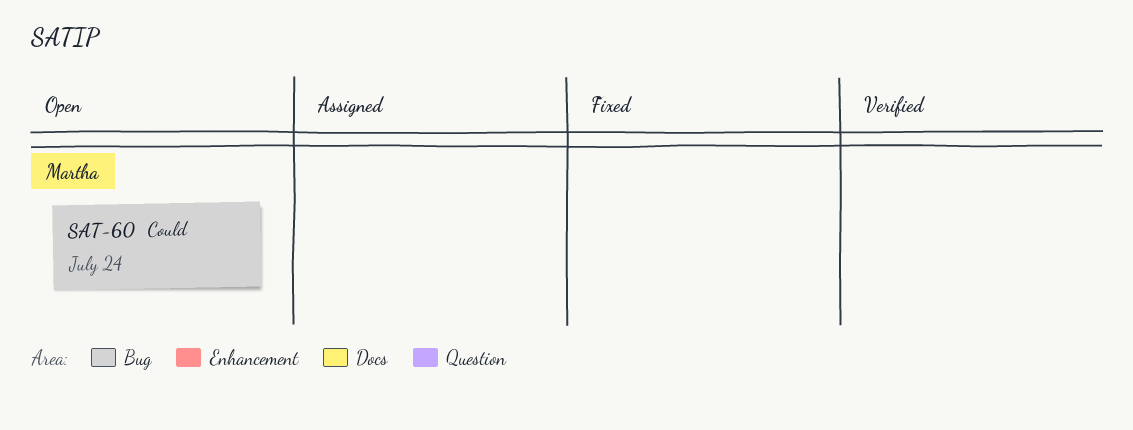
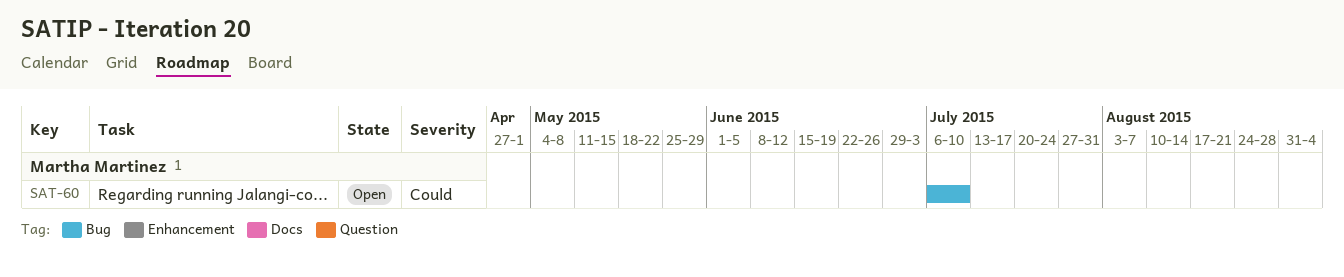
SAT-60, due: Jul 24 -> Jul 10

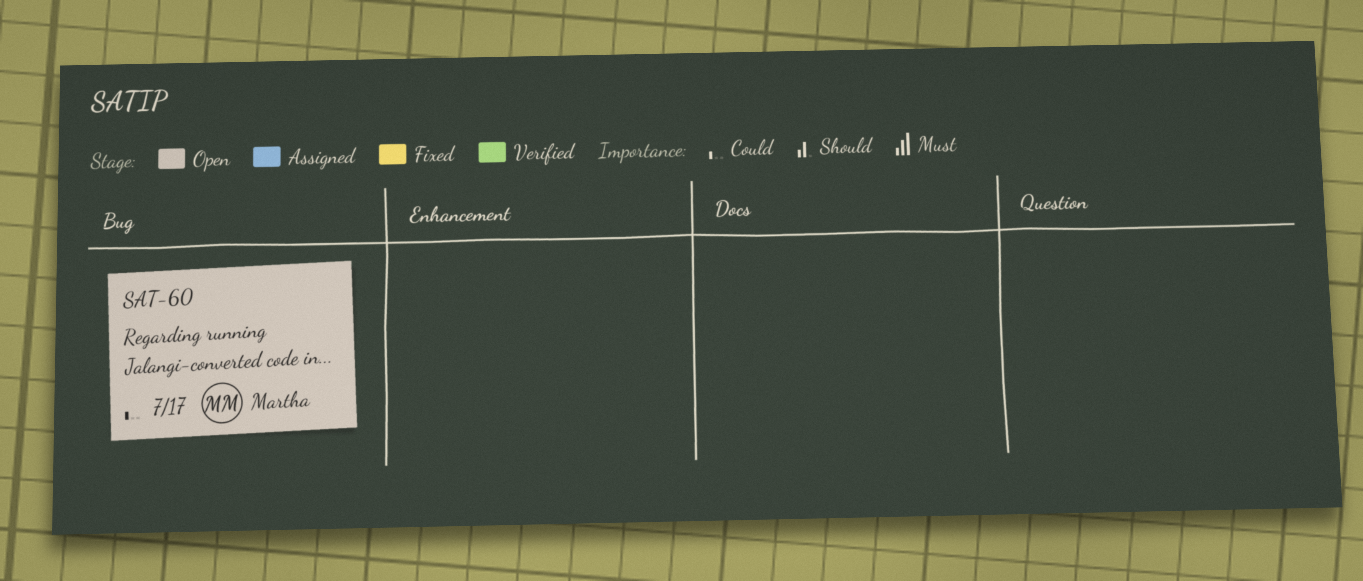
SAT-60, due: Jul 10 -> Jul 17

